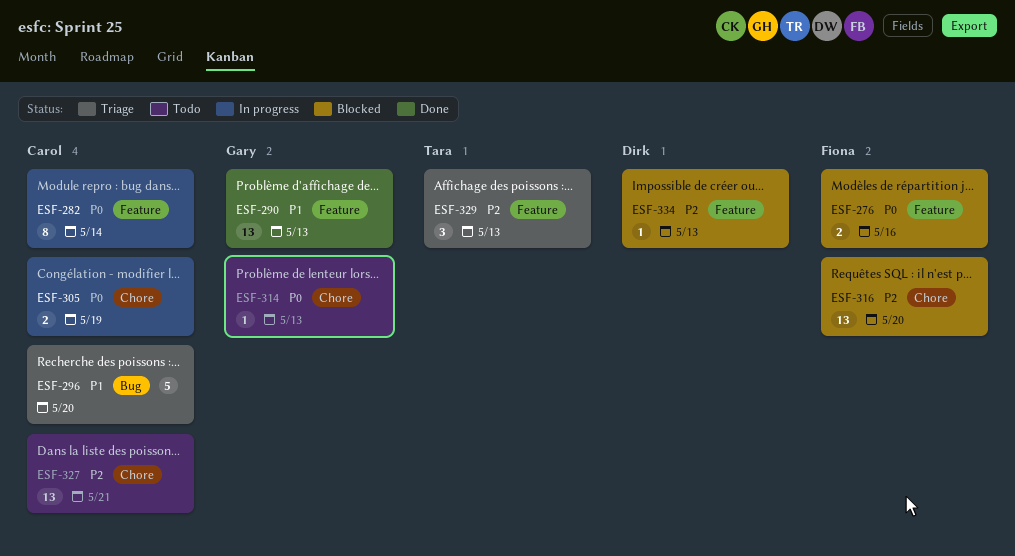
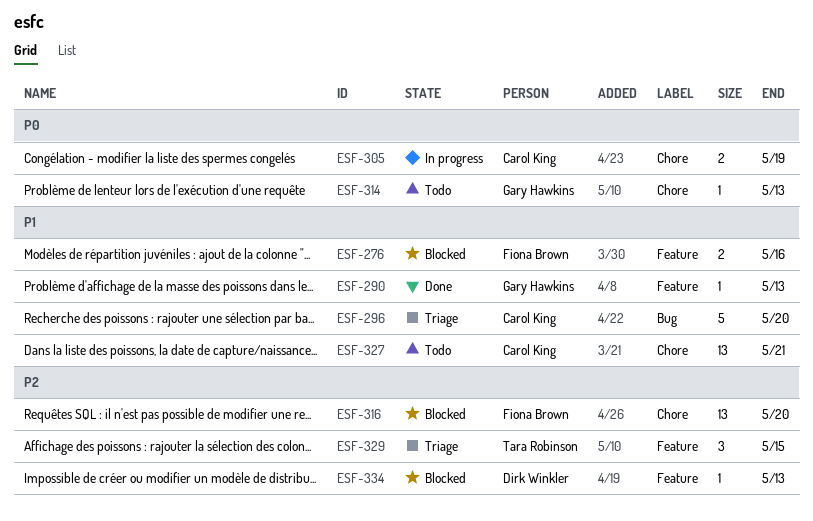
ESF-276, priority: P0 -> P1
ESF-282: present -> none
ESF-290, estimate: 13 -> 1
ESF-327, priority: P2 -> P1
ESF-329, due: May 13 -> May 15

